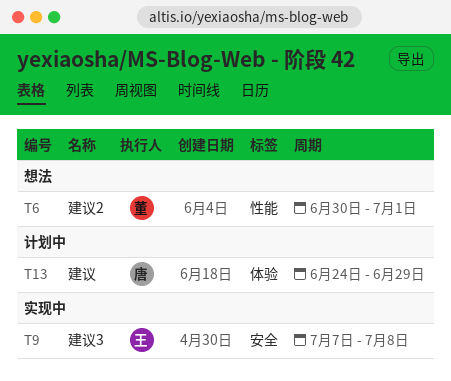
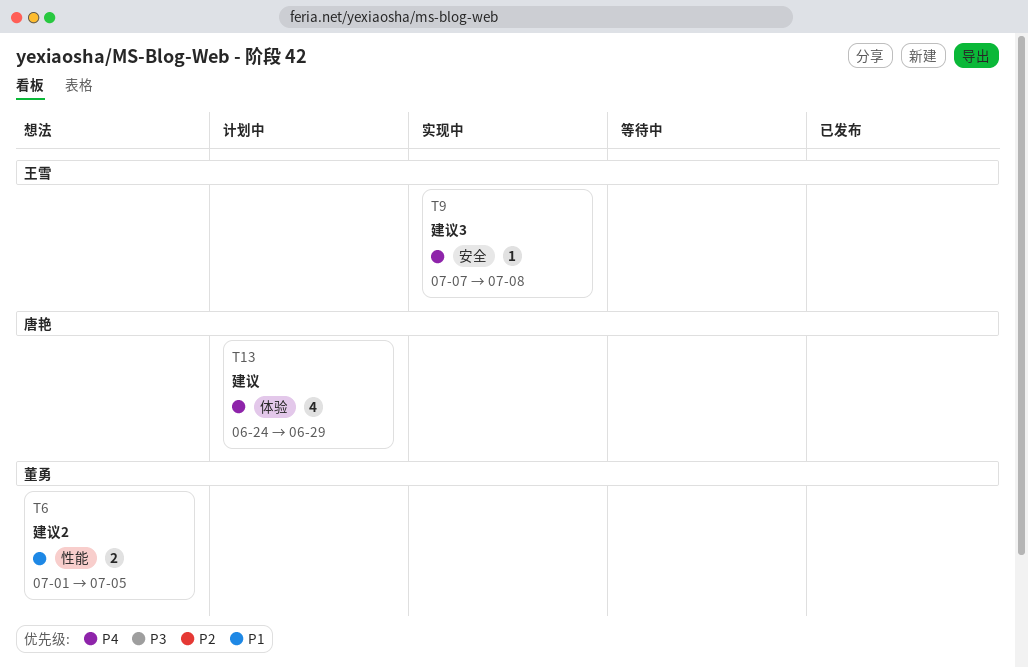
T6, start: Jun 30 -> Jul 1
T6, due: Jul 1 -> Jul 5

